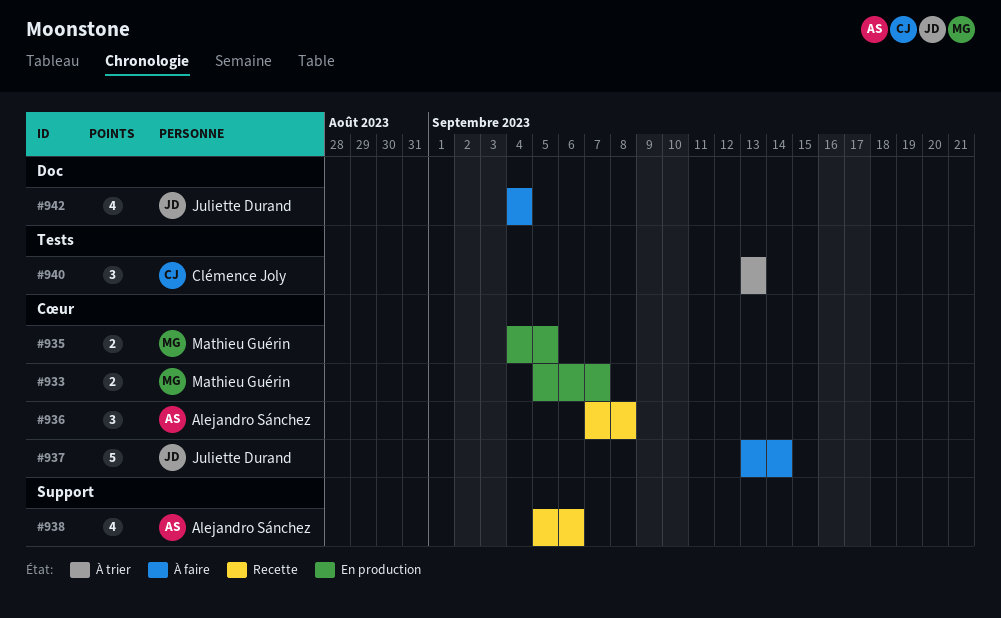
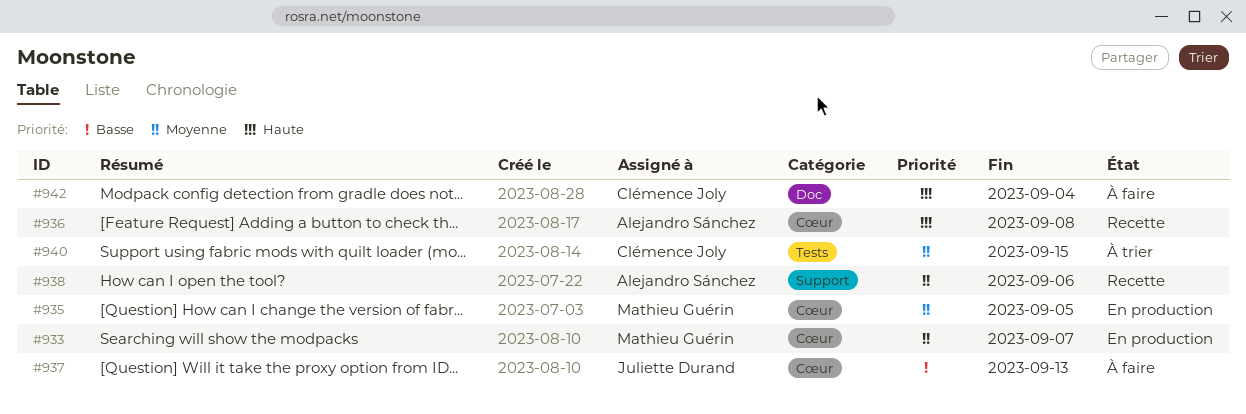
#937, due: Sep 14 -> Sep 13
#940, due: Sep 13 -> Sep 15
#942, owner: Juliette Durand -> Clémence Joly

